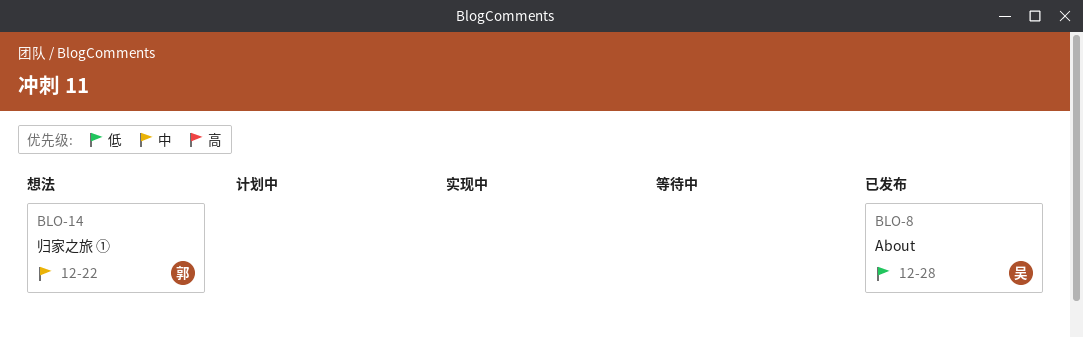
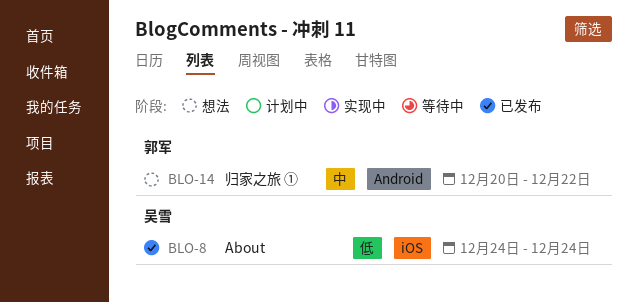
BLO-8, due: Dec 28 -> Dec 24

